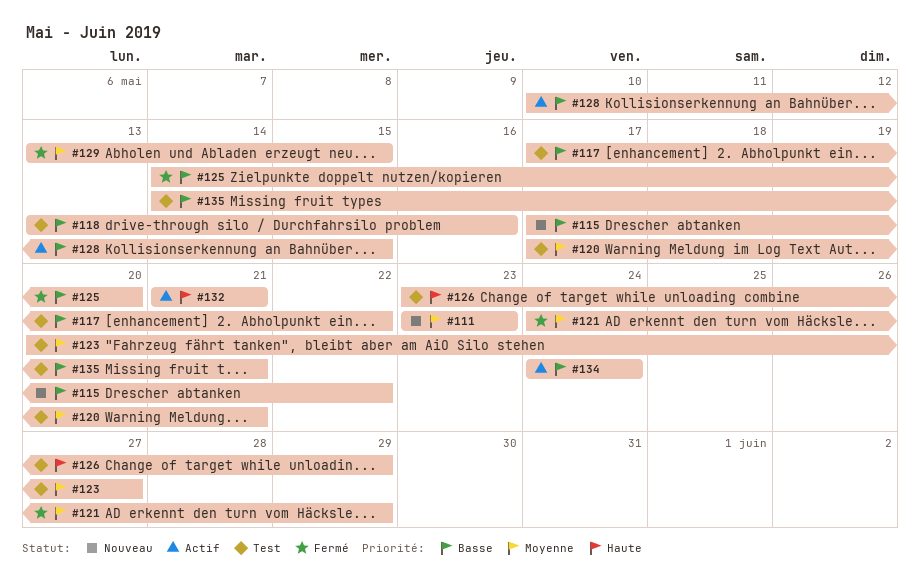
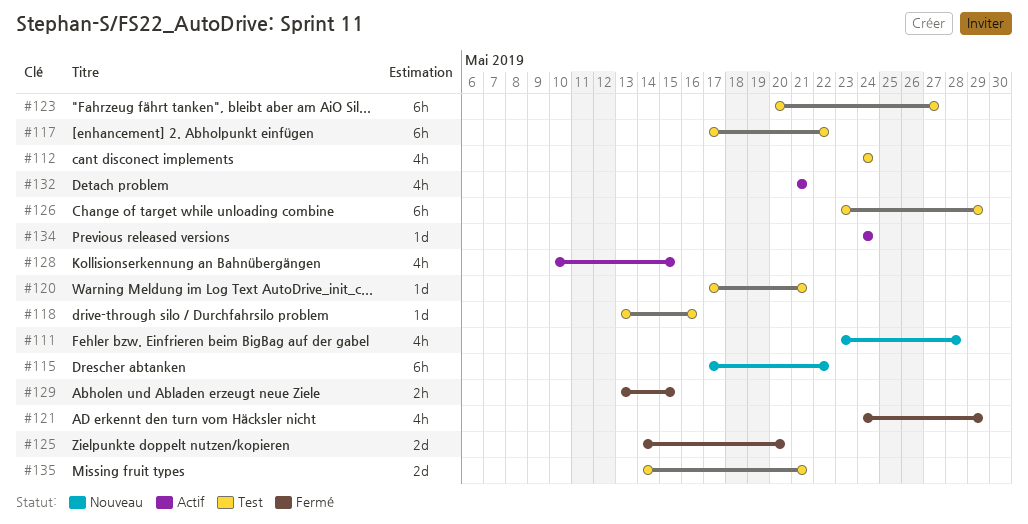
#111, due: May 23 -> May 28
#112: none -> present

